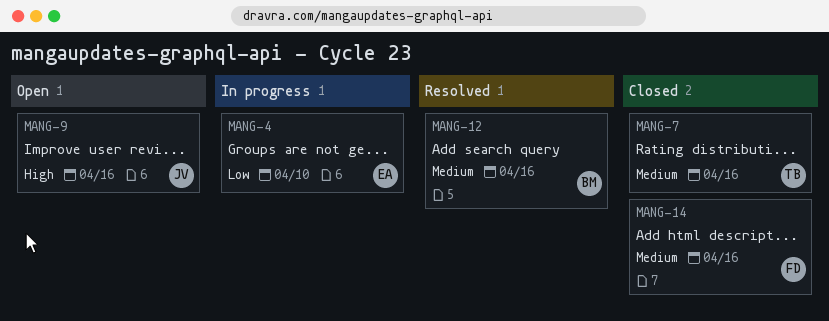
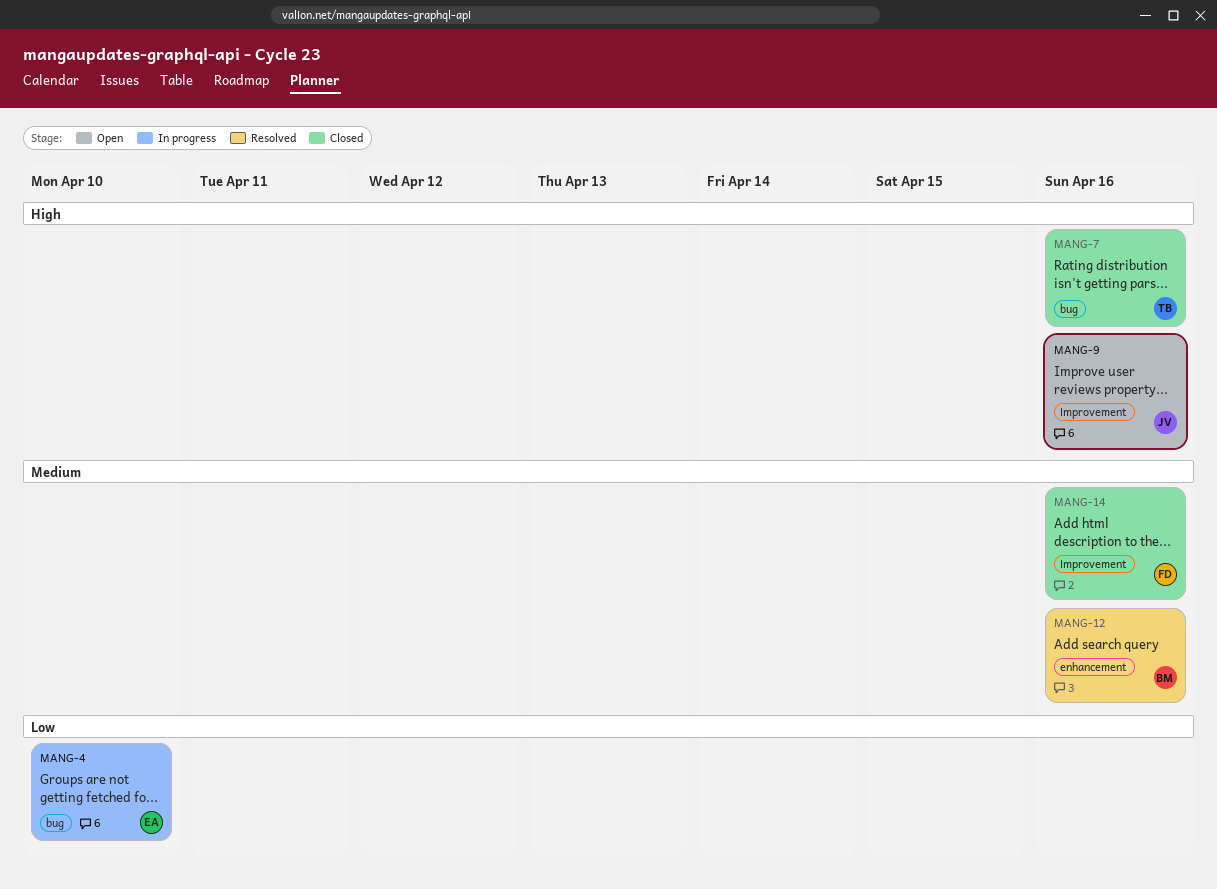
MANG-7, priority: Medium -> High

